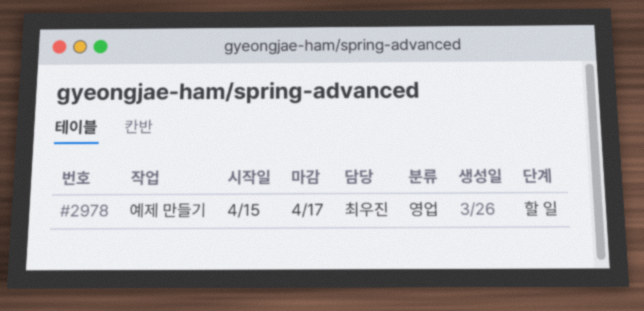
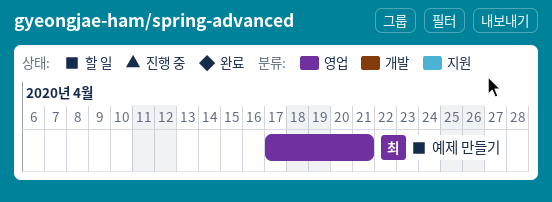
예제 만들기, start: Apr 15 -> Apr 17
예제 만들기, due: Apr 17 -> Apr 21

